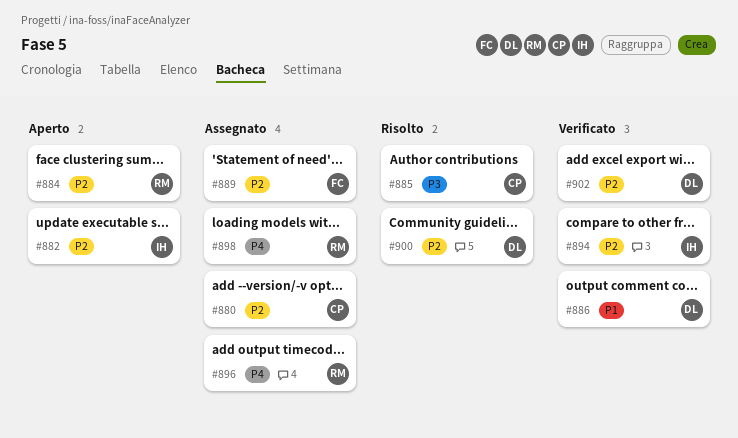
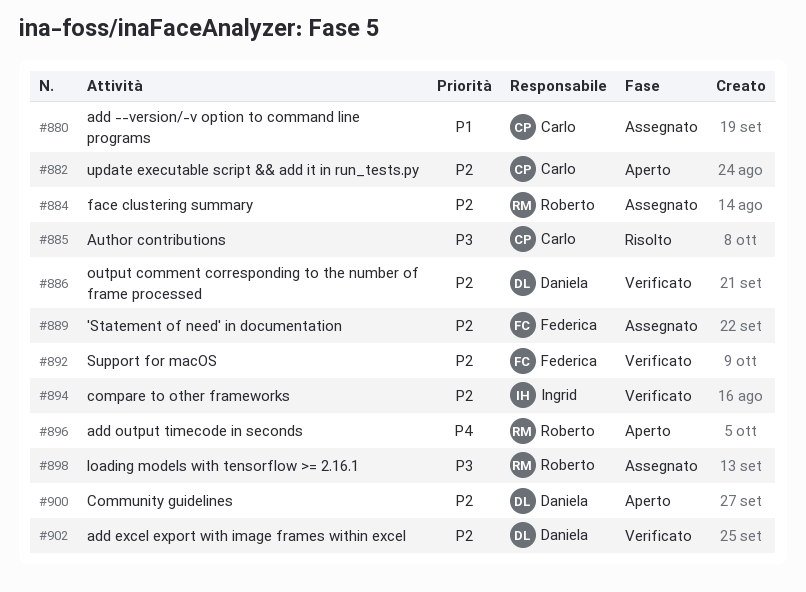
#880, priority: P2 -> P1
#882, owner: Ingrid -> Carlo
#884, status: Aperto -> Assegnato
#886, priority: P1 -> P2
#892: none -> present
#896, status: Assegnato -> Aperto
#898, priority: P4 -> P3
#900, status: Risolto -> Aperto

